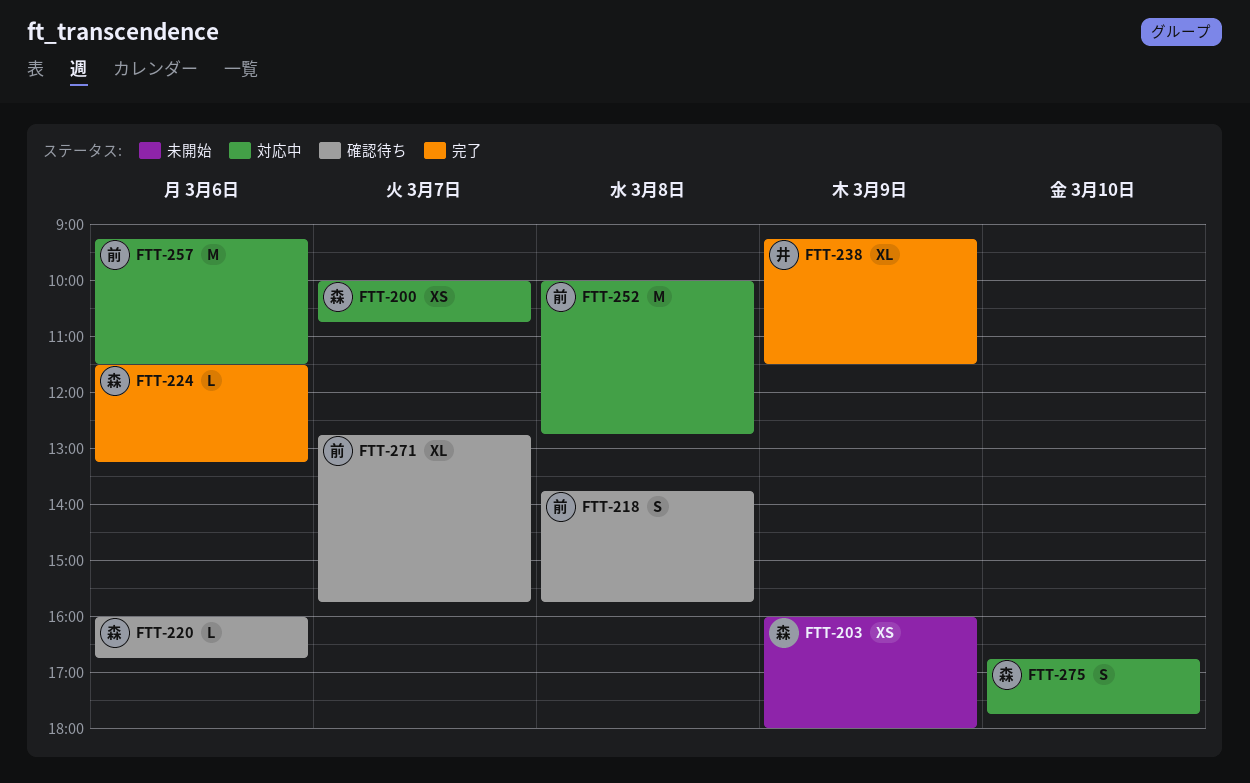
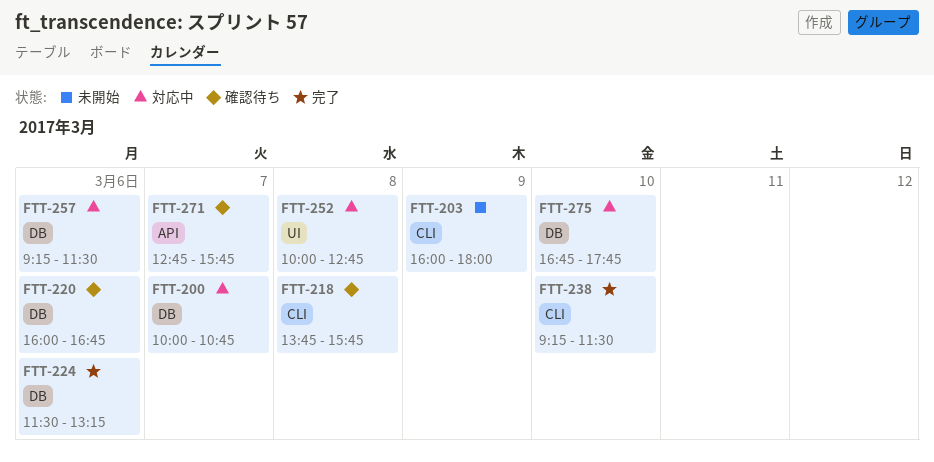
FTT-238, day: Mar 9 -> Mar 10

